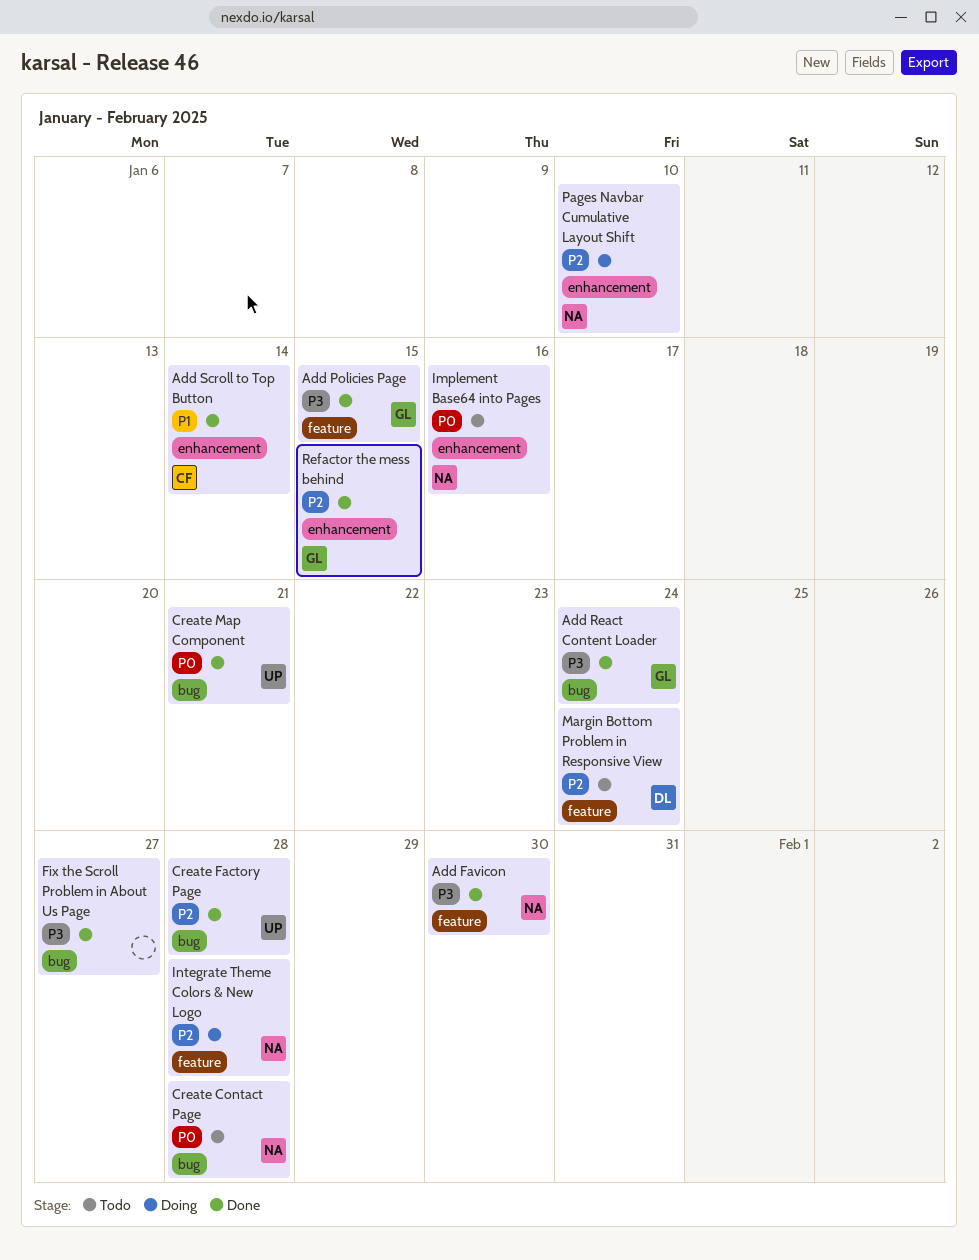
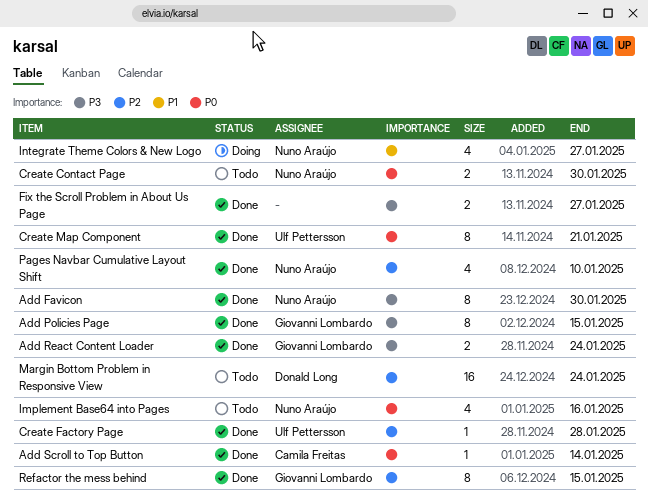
Add Scroll to Top Button, priority: P1 -> P0
Create Contact Page, due: Jan 28 -> Jan 30
Integrate Theme Colors & New Logo, priority: P2 -> P1
Integrate Theme Colors & New Logo, due: Jan 28 -> Jan 27
Pages Navbar Cumulative Layout Shift, status: Doing -> Done

